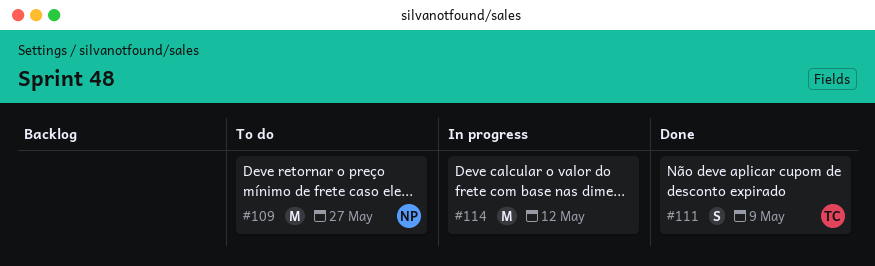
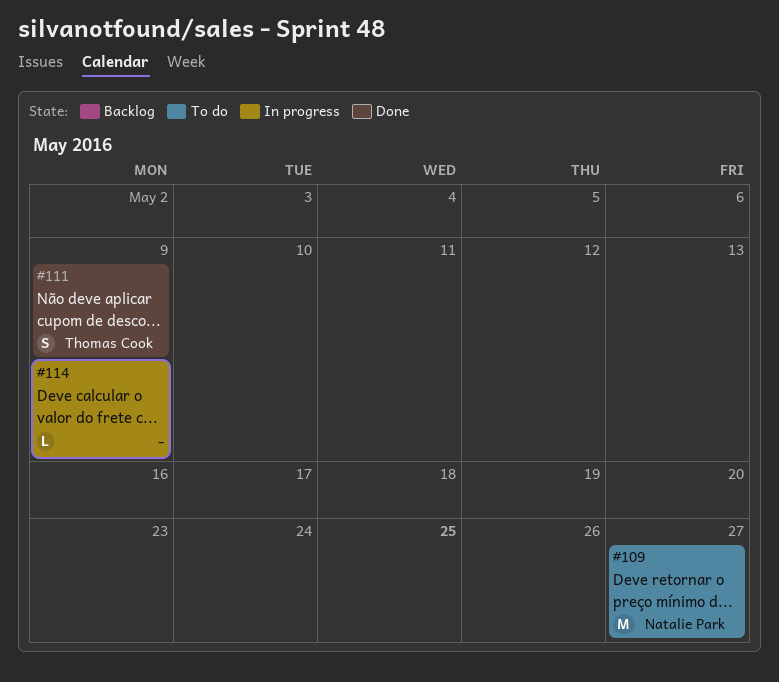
#114, estimate: M -> L
#114, due: May 12 -> May 9

